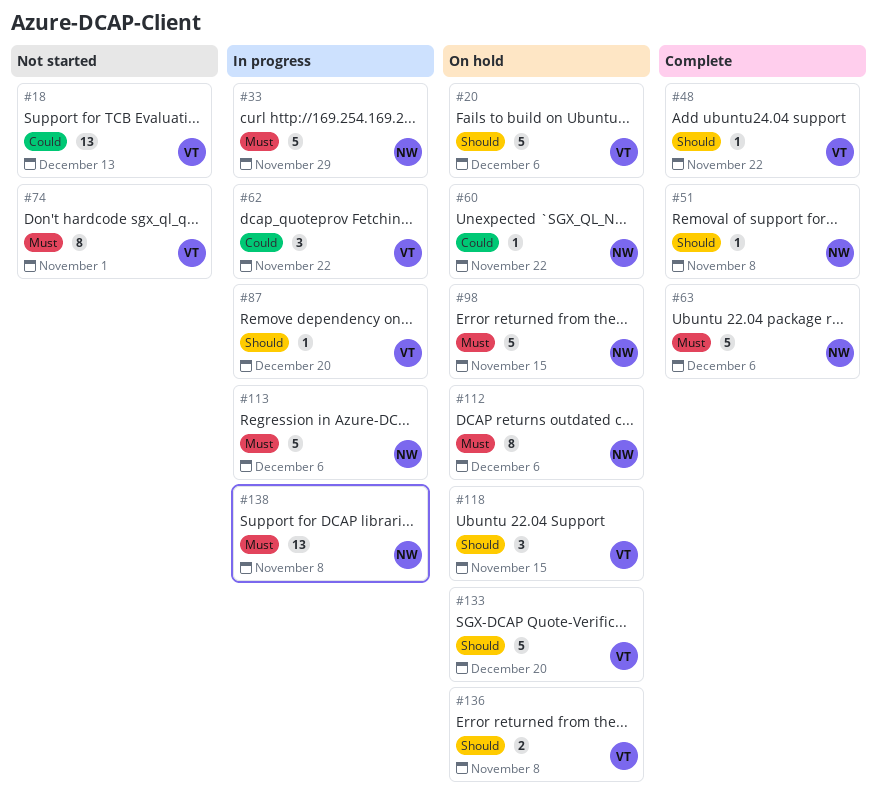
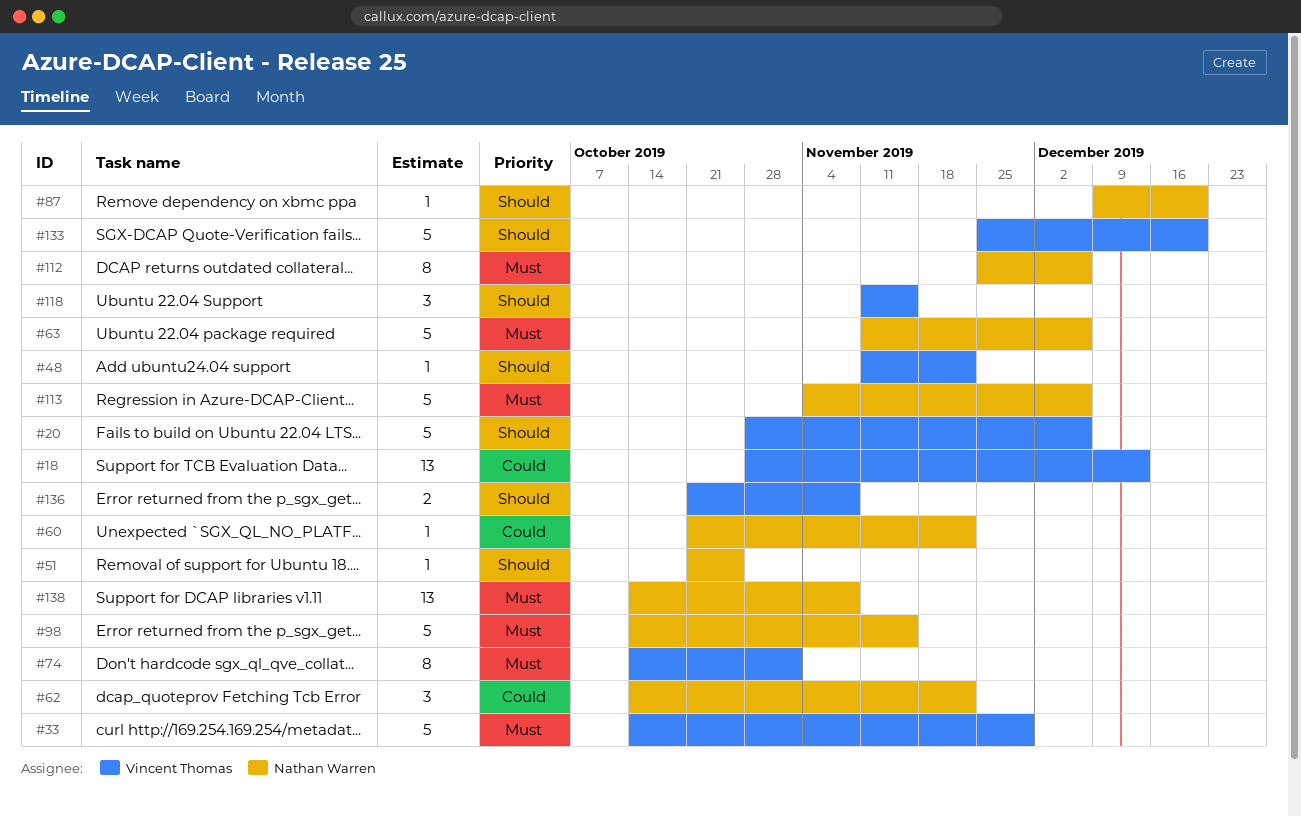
#33, owner: Nathan Warren -> Vincent Thomas
#51, due: Nov 8 -> Oct 25
#62, owner: Vincent Thomas -> Nathan Warren
#87, owner: Vincent Thomas -> Nathan Warren

